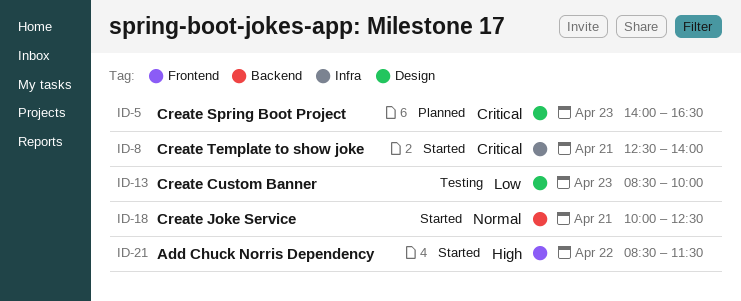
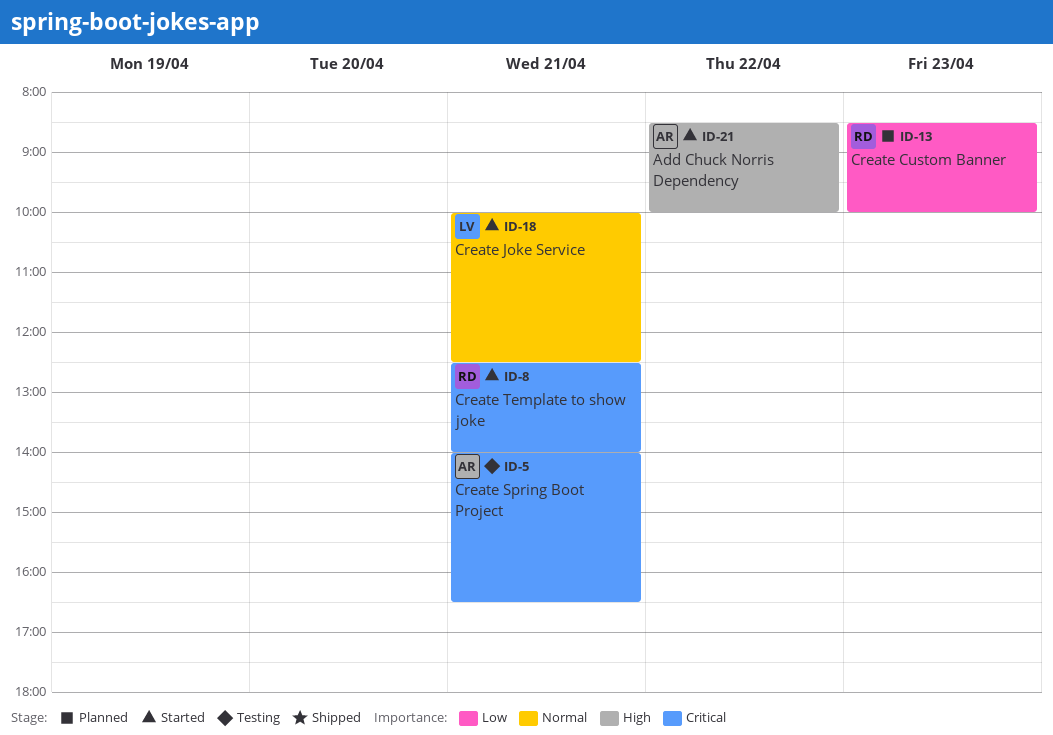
ID-5, status: Planned -> Testing
ID-5, day: Apr 23 -> Apr 21
ID-13, status: Testing -> Planned
ID-21, ends: 11:30 -> 10:00

